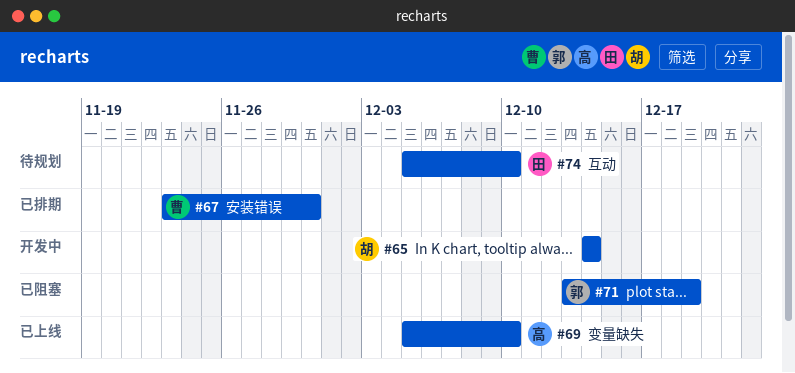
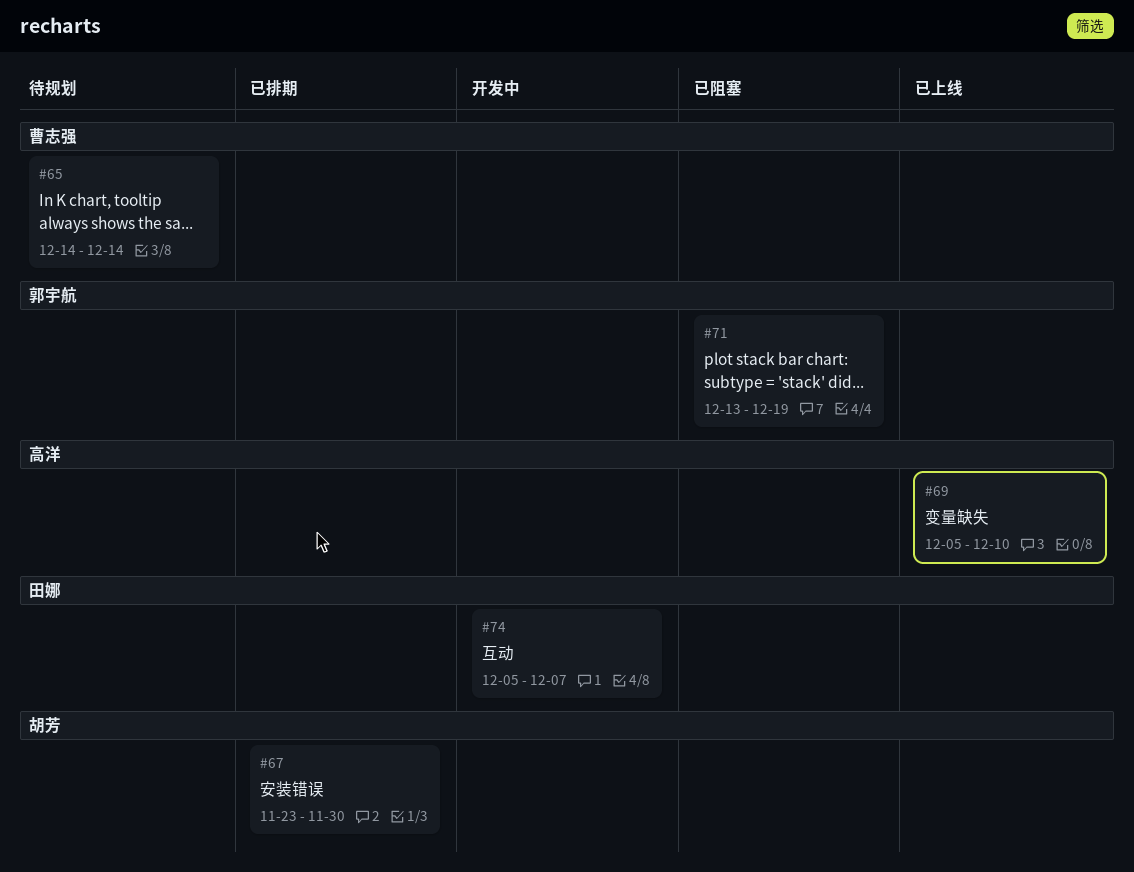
#65, status: 开发中 -> 待规划
#65, owner: 胡芳 -> 曹志强
#67, owner: 曹志强 -> 胡芳
#74, status: 待规划 -> 开发中
#74, due: Dec 10 -> Dec 7

